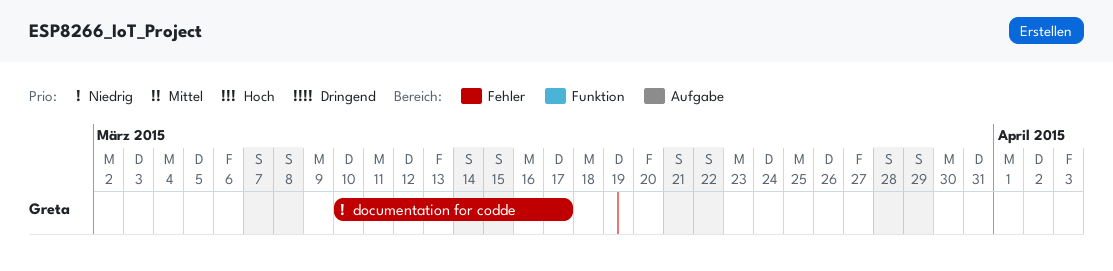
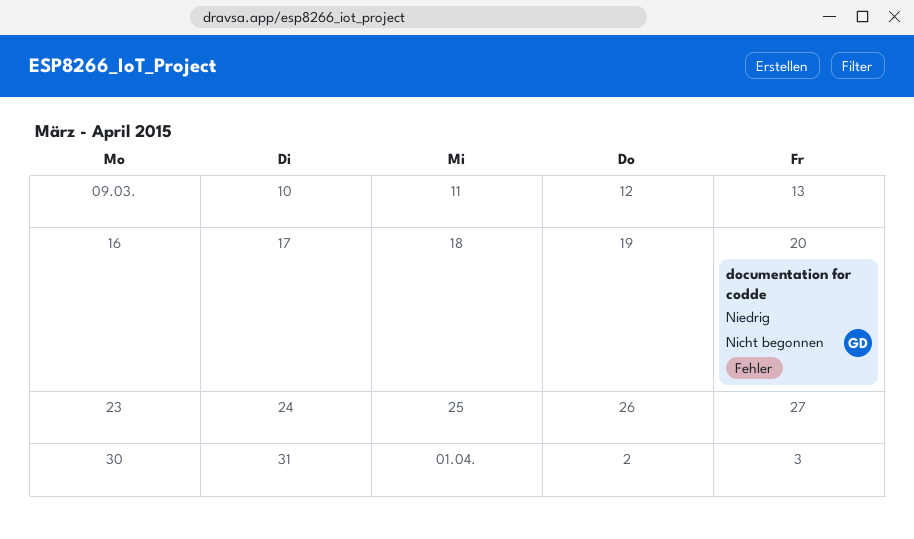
documentation for codde, due: Mar 17 -> Mar 20

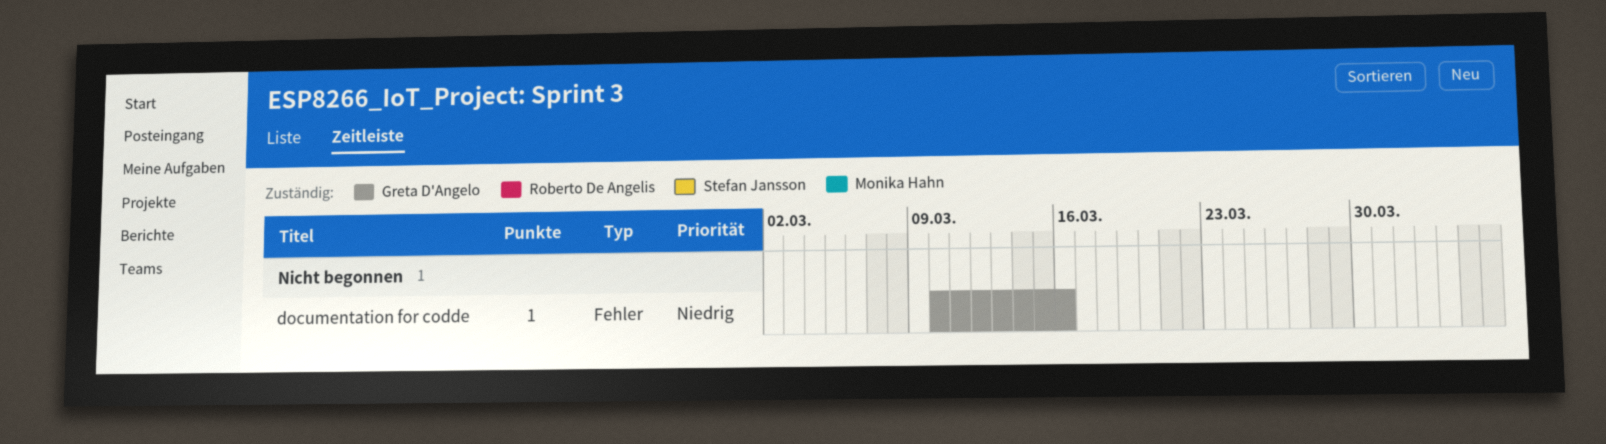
documentation for codde, due: Mar 20 -> Mar 16

